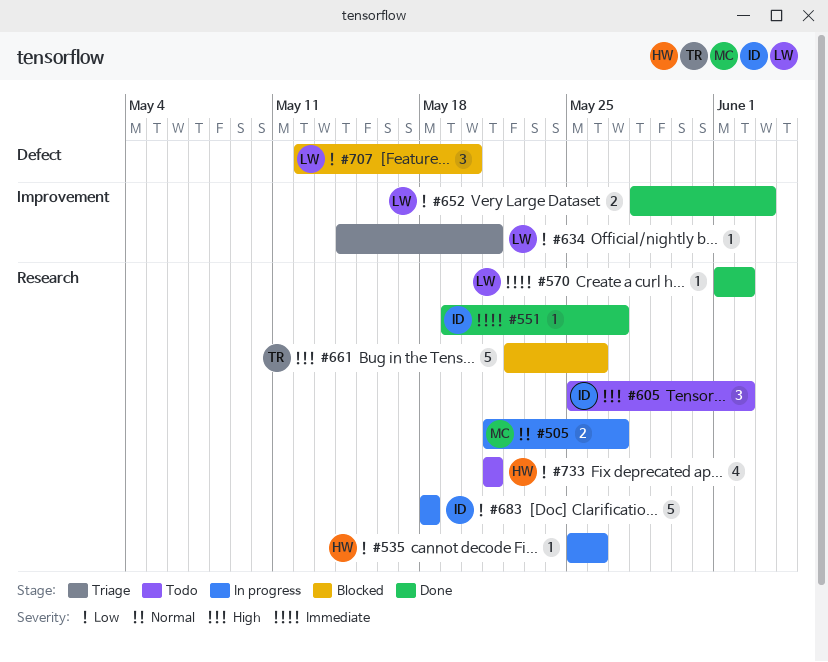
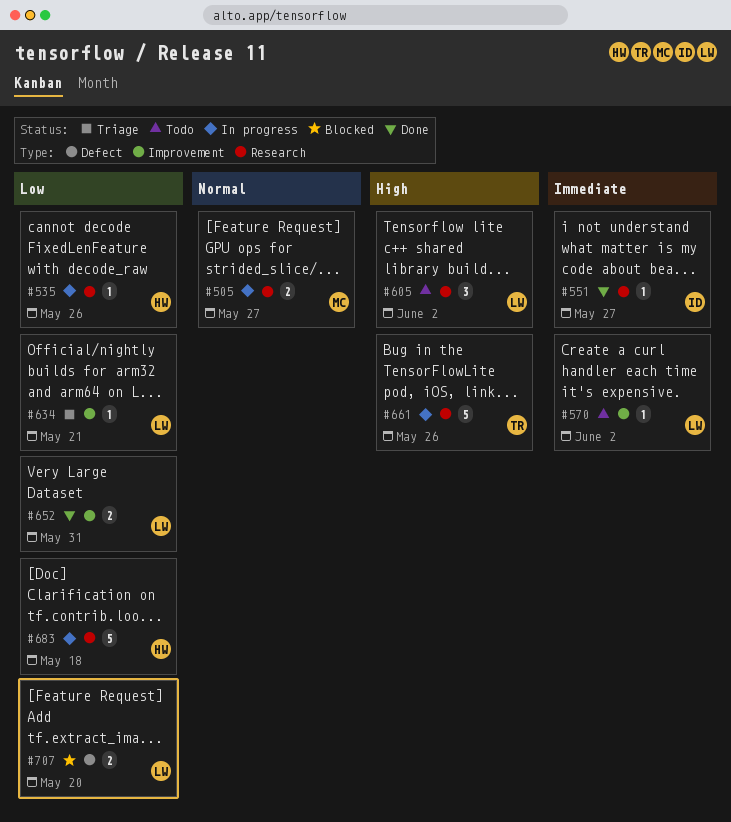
#570, status: Done -> Todo
#570, label: Research -> Improvement
#605, owner: ID -> LW
#652, due: Jun 3 -> May 31
#661, status: Blocked -> In progress
#683, owner: ID -> HW
#707, estimate: 3 -> 2
#733: present -> none

